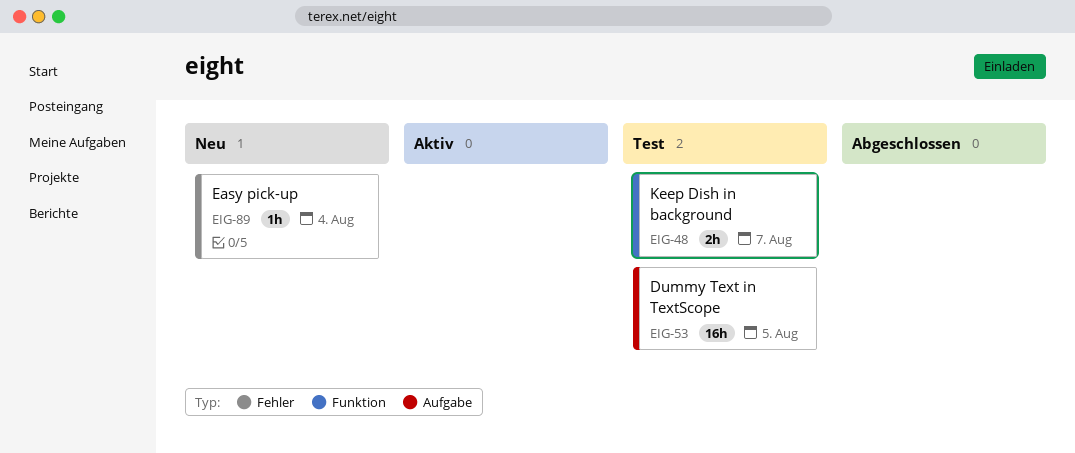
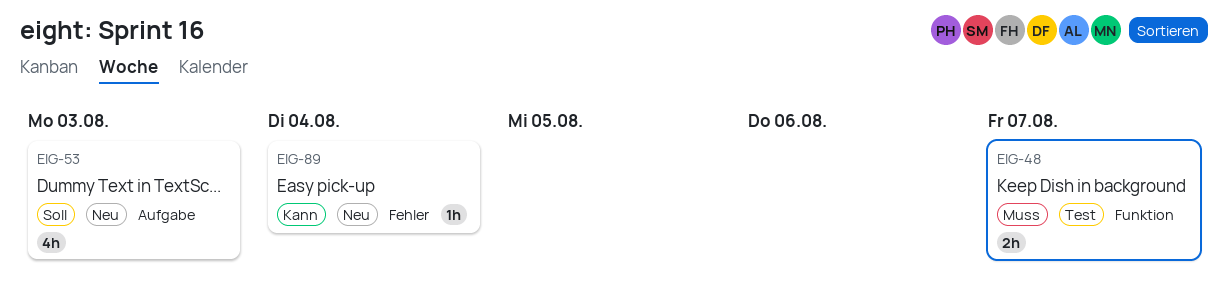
EIG-53, status: Test -> Neu
EIG-53, estimate: 16h -> 4h
EIG-53, due: Aug 5 -> Aug 3

